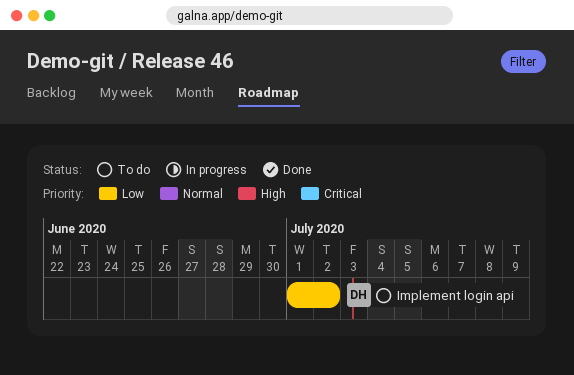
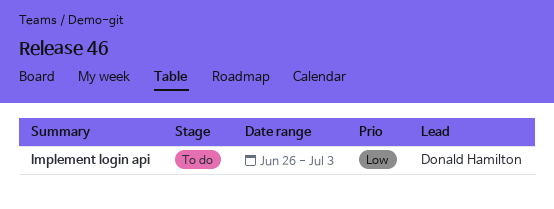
Implement login api, start: Jul 1 -> Jun 26
Implement login api, due: Jul 2 -> Jul 3

